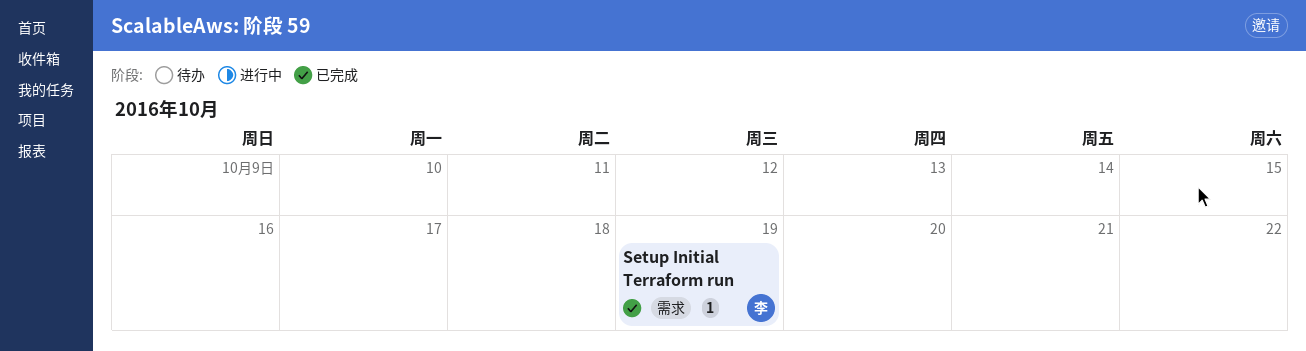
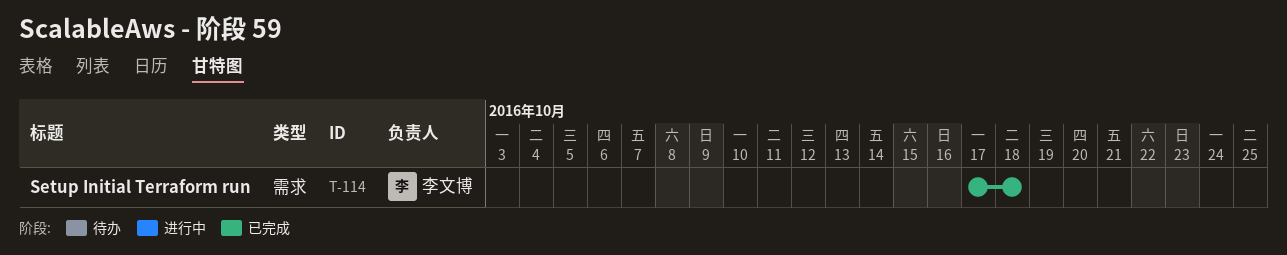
Setup Initial Terraform run, due: Oct 19 -> Oct 18

